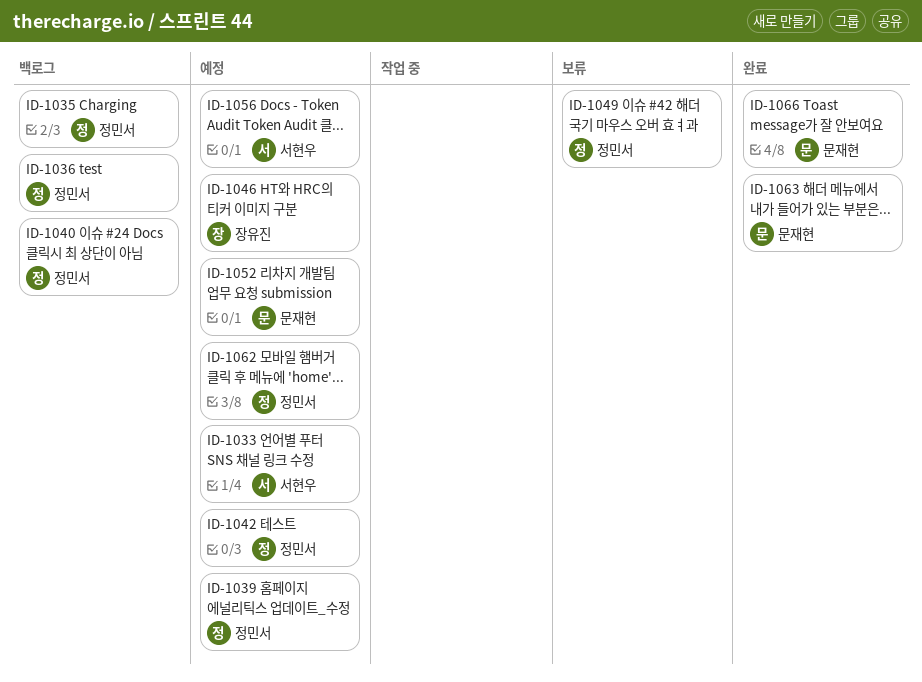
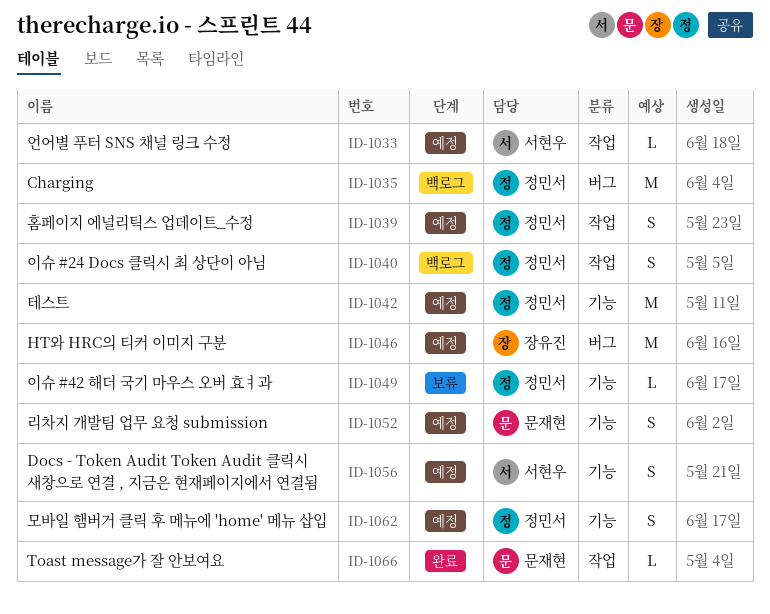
ID-1036: present -> none
ID-1063: present -> none

